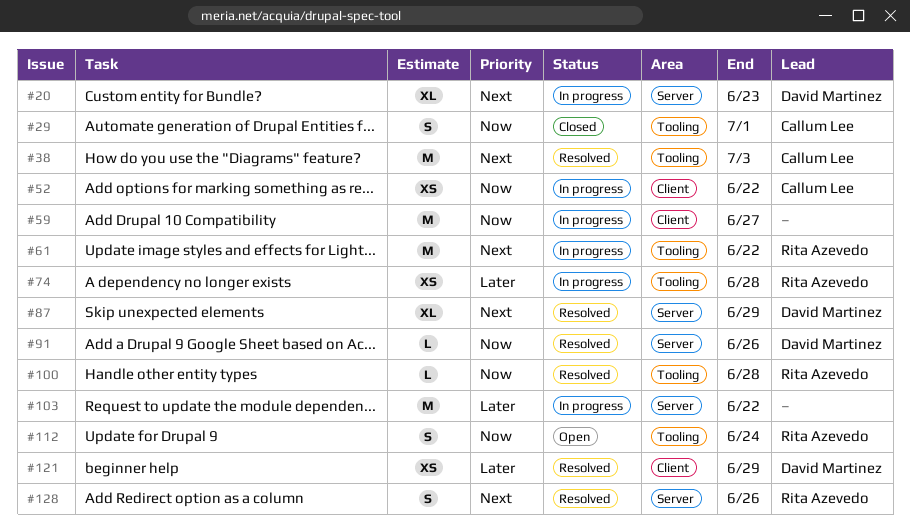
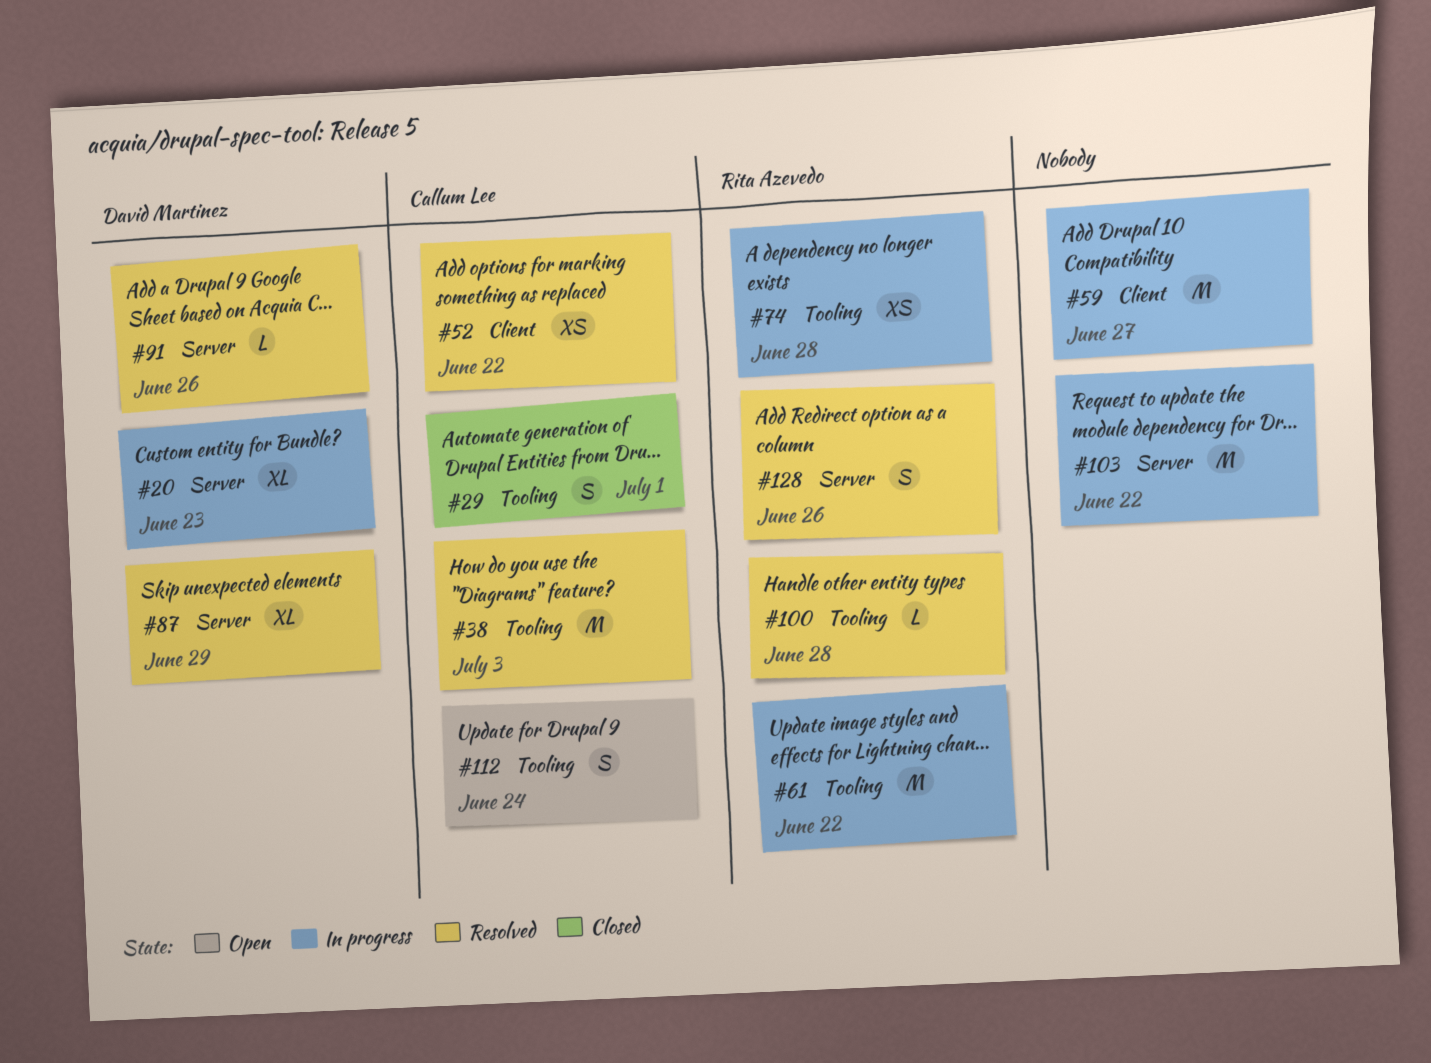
#52, status: In progress -> Resolved
#112, owner: Rita Azevedo -> Callum Lee
#121: present -> none

